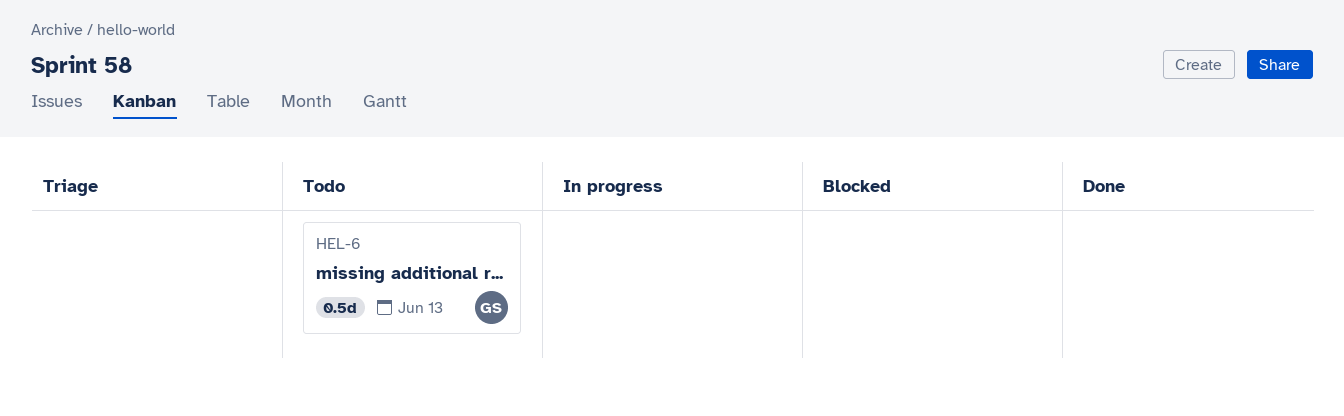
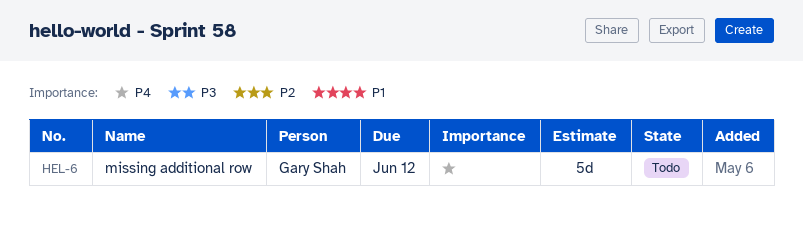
HEL-6, estimate: 0.5d -> 5d
HEL-6, due: Jun 13 -> Jun 12

